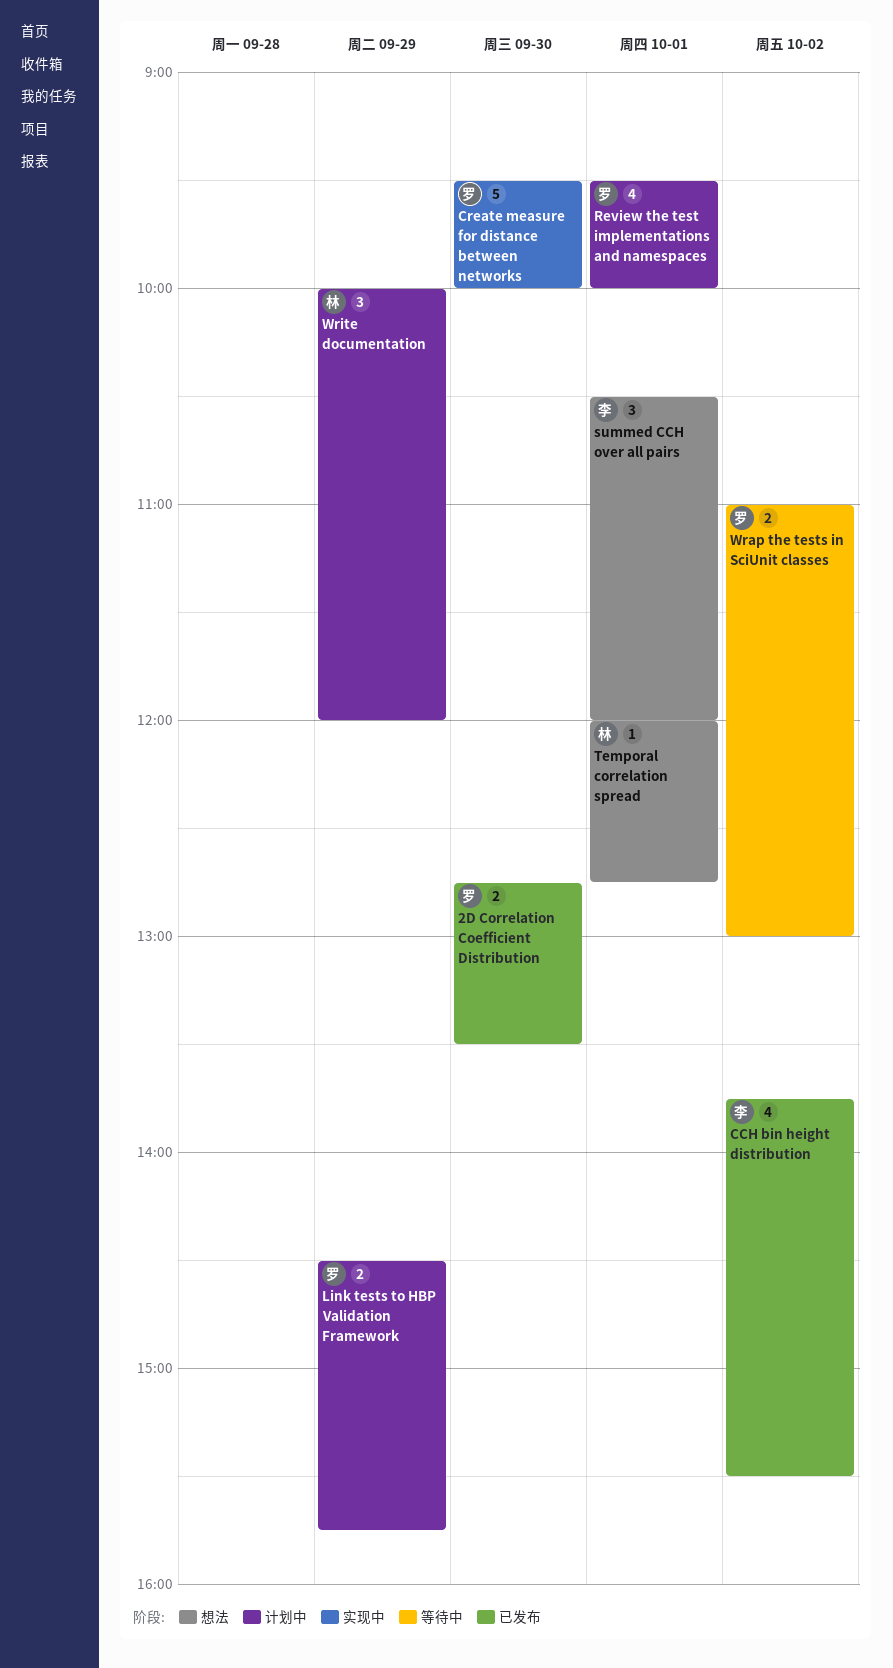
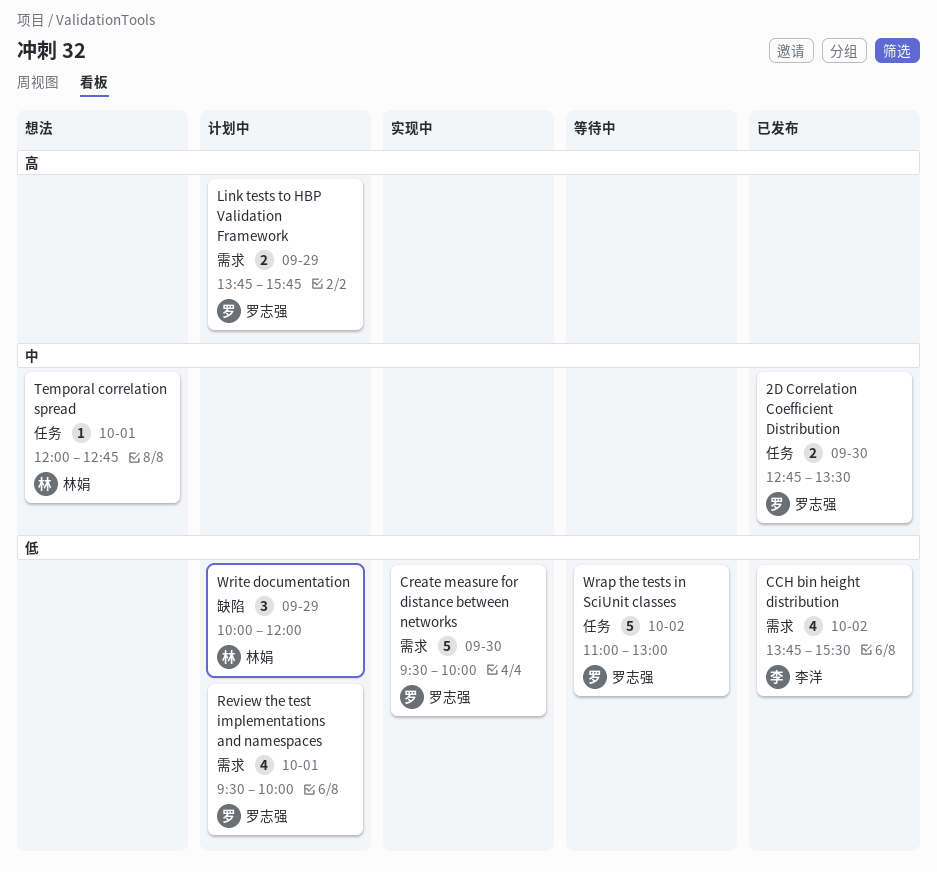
Link tests to HBP Validation Framework, begins: 14:30 -> 13:45
summed CCH over all pairs: present -> none
Wrap the tests in SciUnit classes, estimate: 2 -> 5

